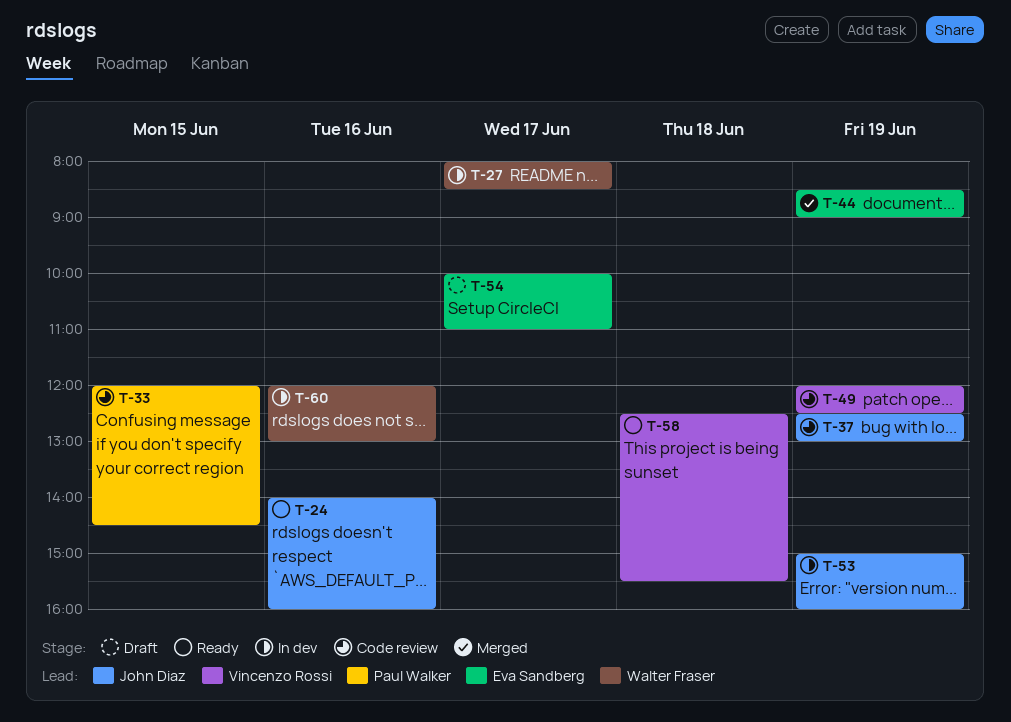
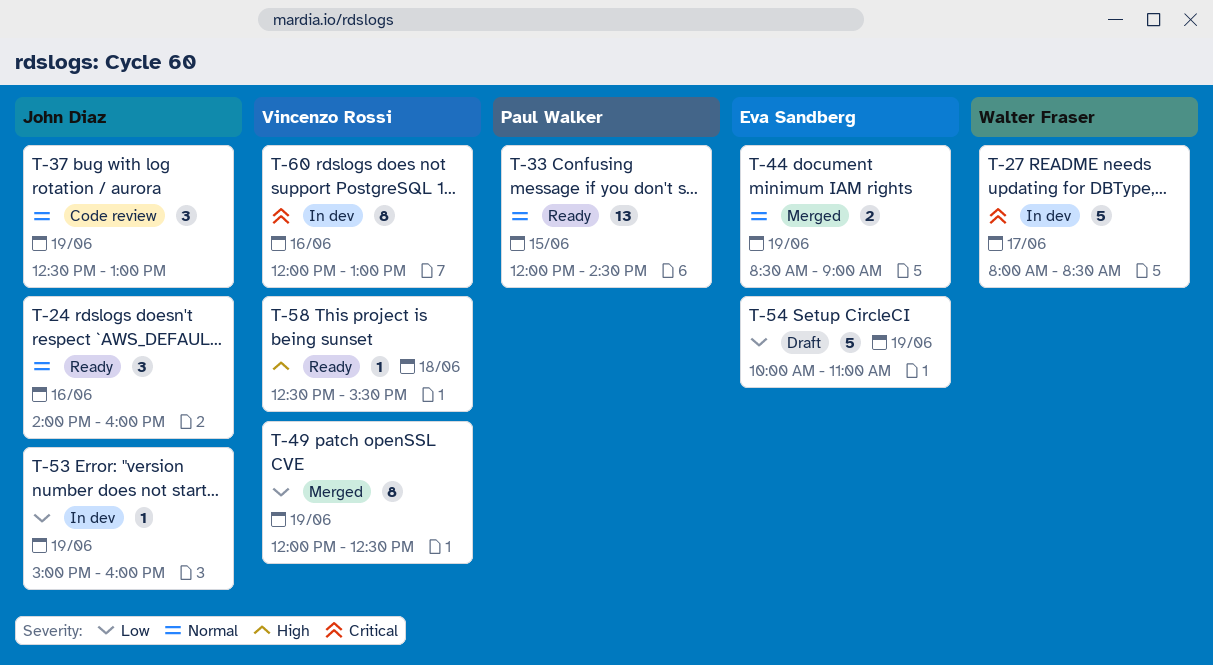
T-33, status: Code review -> Ready
T-49, status: Code review -> Merged
T-54, day: Jun 17 -> Jun 19
T-60, owner: Walter Fraser -> Vincenzo Rossi

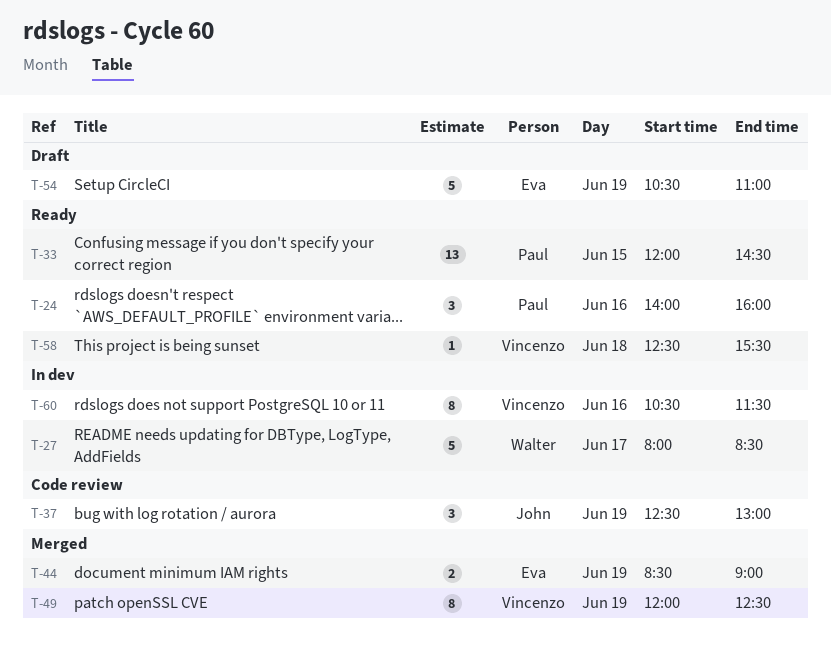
T-24, owner: John Diaz -> Paul Walker
T-53: present -> none
T-54, begins: 10:00 -> 10:30
T-60, begins: 12:00 -> 10:30
T-60, ends: 13:00 -> 11:30

